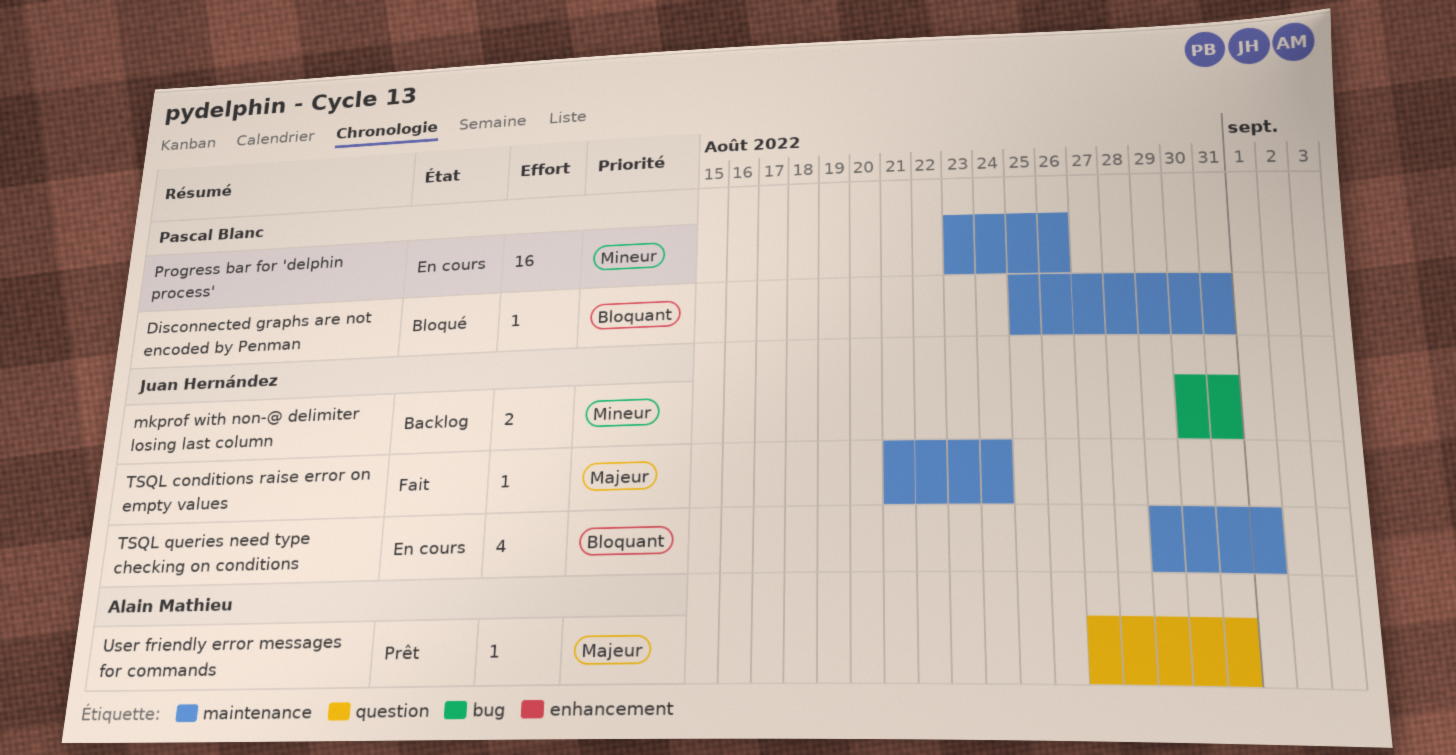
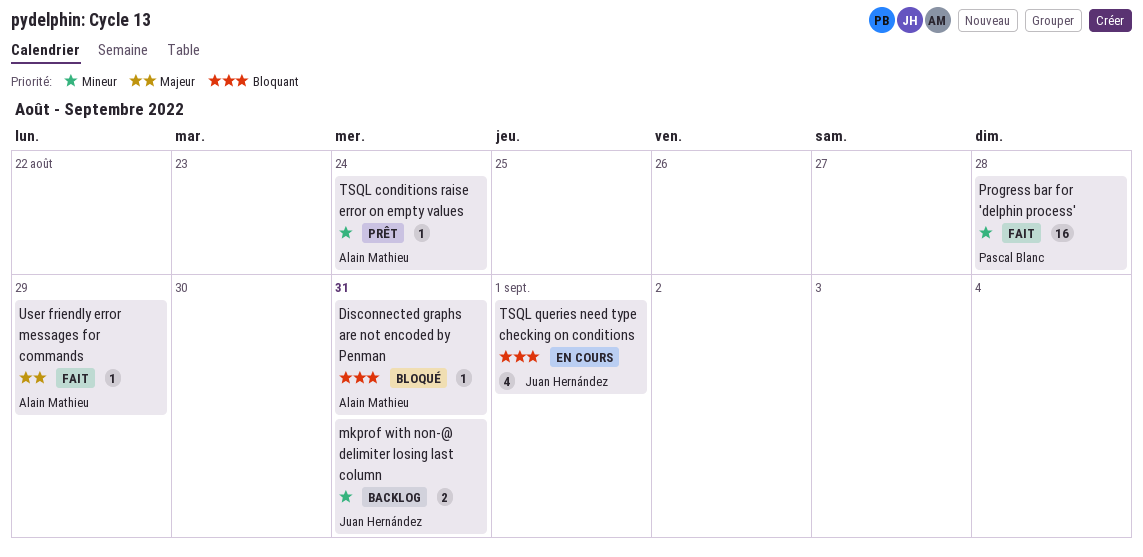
Disconnected graphs are not encoded by Penman, owner: Pascal Blanc -> Alain Mathieu
Progress bar for 'delphin process', status: En cours -> Fait
Progress bar for 'delphin process', due: Aug 26 -> Aug 28
TSQL conditions raise error on empty values, status: Fait -> Prêt
TSQL conditions raise error on empty values, owner: Juan Hernández -> Alain Mathieu
TSQL conditions raise error on empty values, priority: Majeur -> Mineur
User friendly error messages for commands, status: Prêt -> Fait
User friendly error messages for commands, due: Aug 31 -> Aug 29

